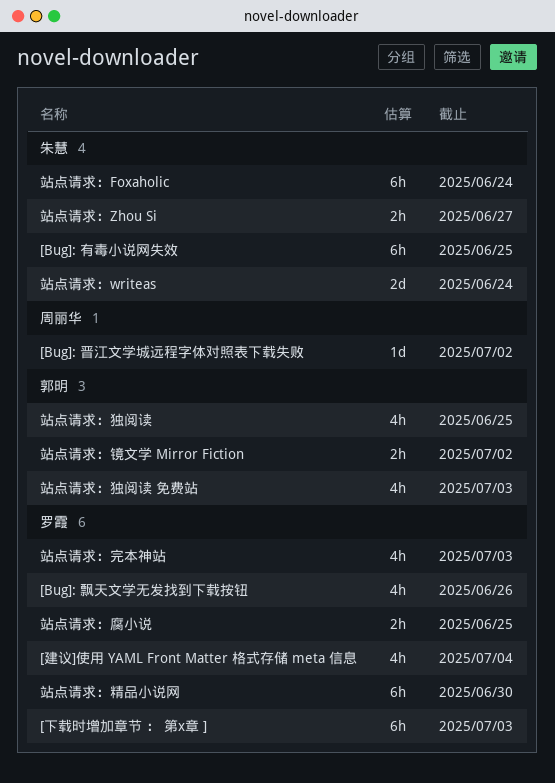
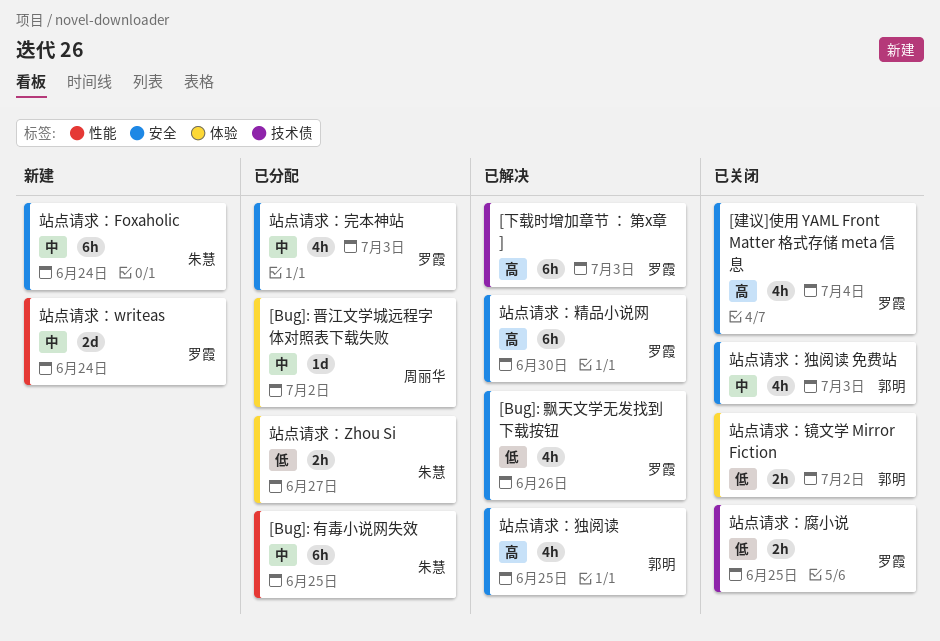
站点请求：writeas, owner: 朱慧 -> 罗霞

